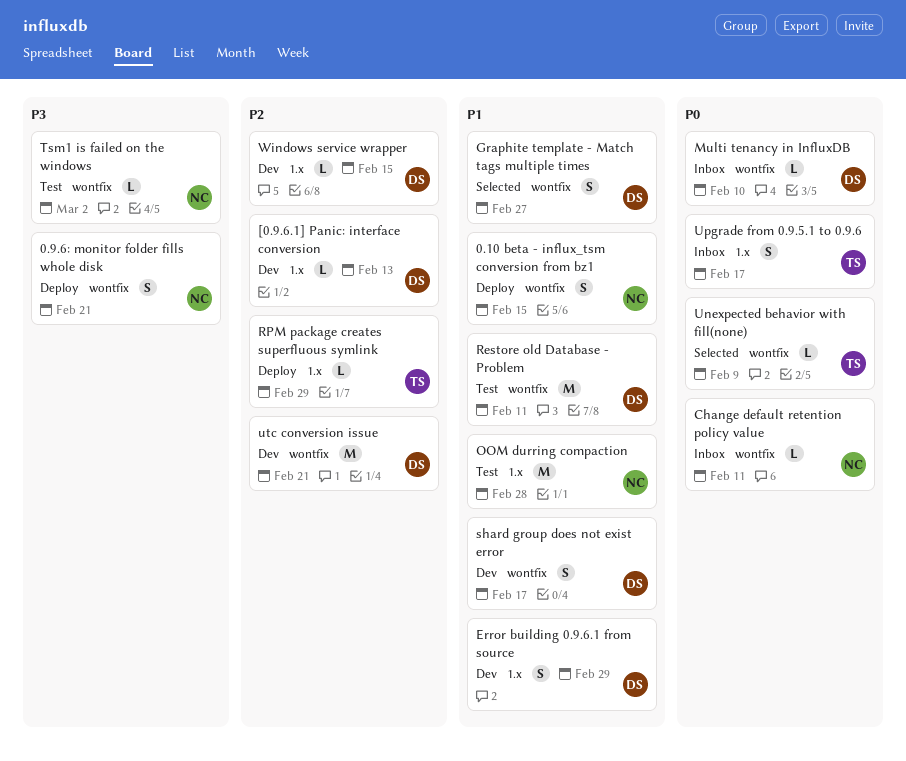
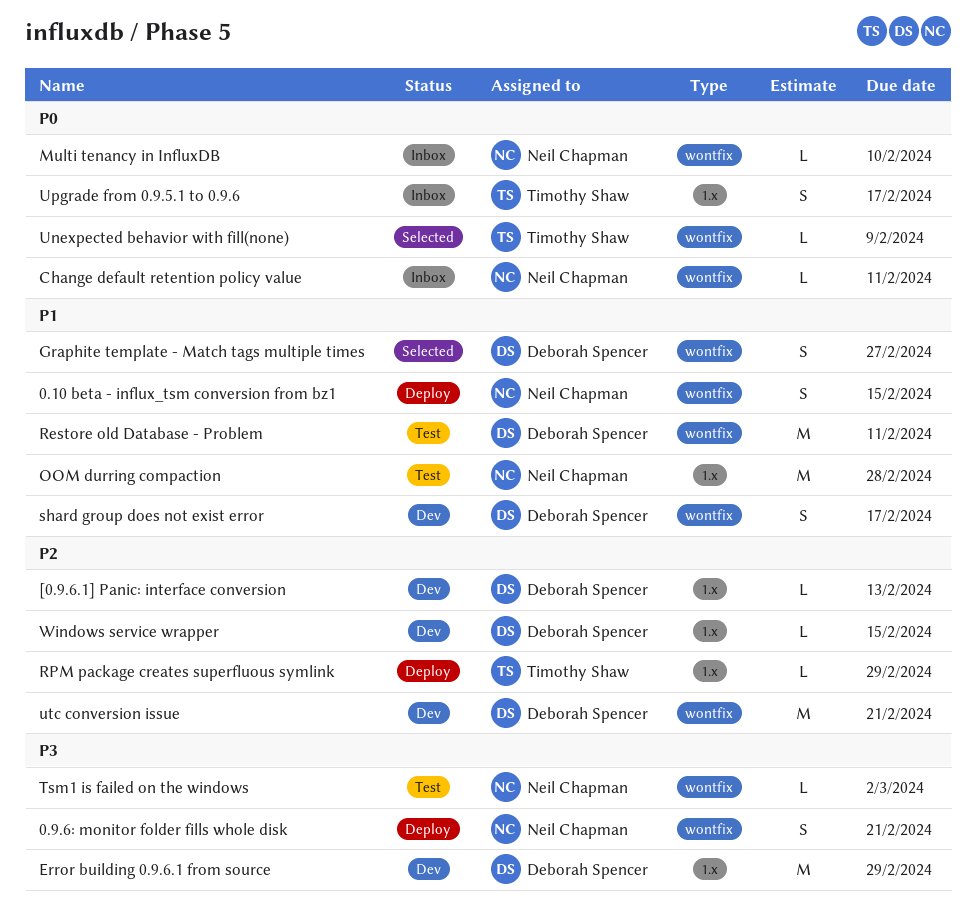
Error building 0.9.6.1 from source, priority: P1 -> P3
Error building 0.9.6.1 from source, estimate: S -> M
Multi tenancy in InfluxDB, owner: Deborah Spencer -> Neil Chapman

